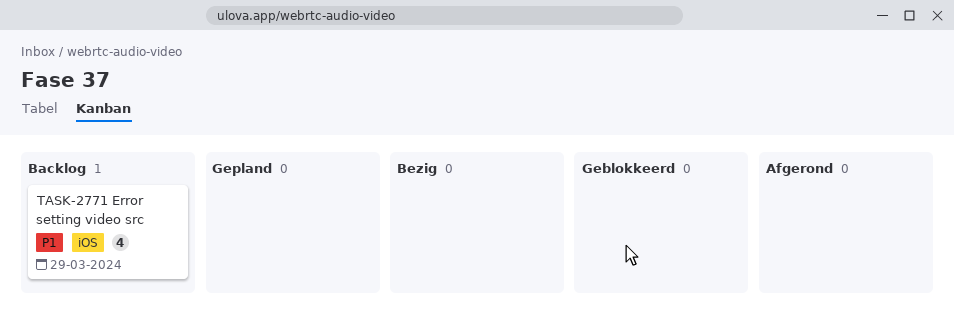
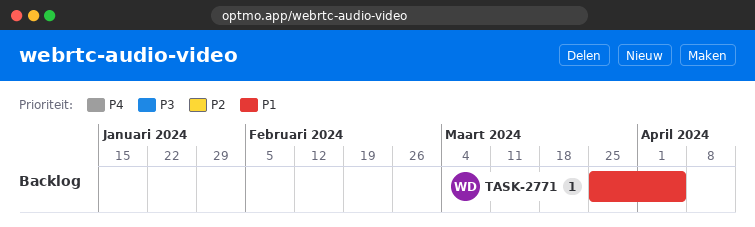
TASK-2771, estimate: 4 -> 1
TASK-2771, due: Mar 29 -> Apr 5

